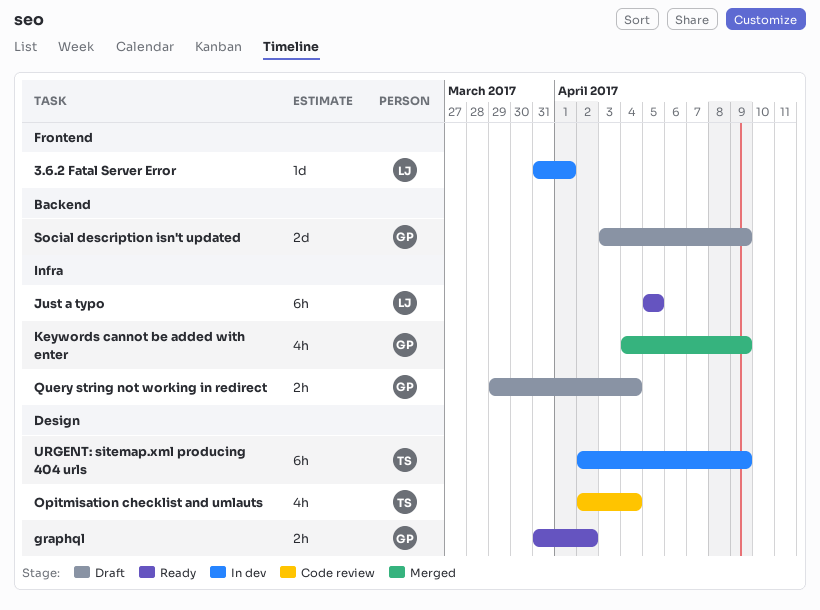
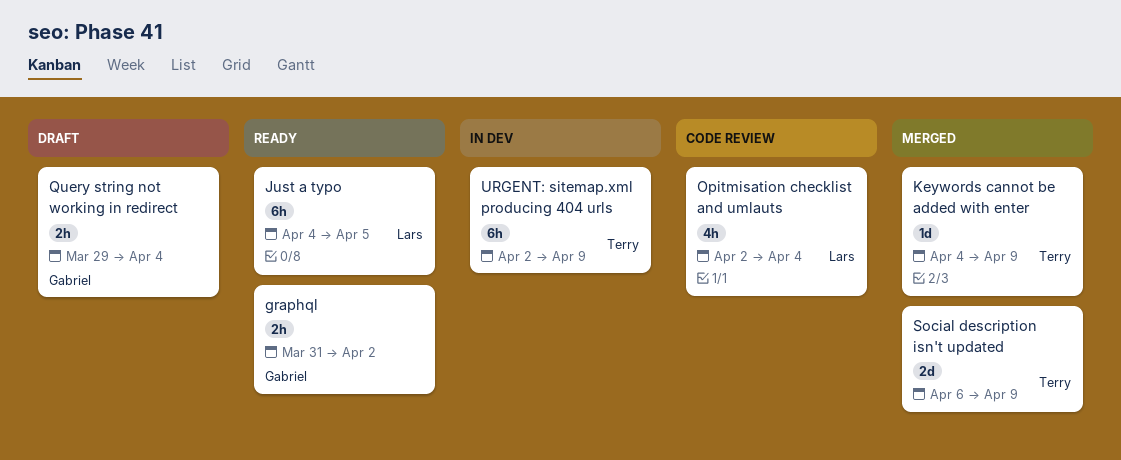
3.6.2 Fatal Server Error: present -> none
Just a typo, start: Apr 5 -> Apr 4
Keywords cannot be added with enter, owner: Gabriel -> Terry
Keywords cannot be added with enter, estimate: 4h -> 1d
Opitmisation checklist and umlauts, owner: Terry -> Lars
Social description isn't updated, status: Draft -> Merged
Social description isn't updated, owner: Gabriel -> Terry
Social description isn't updated, start: Apr 3 -> Apr 6

